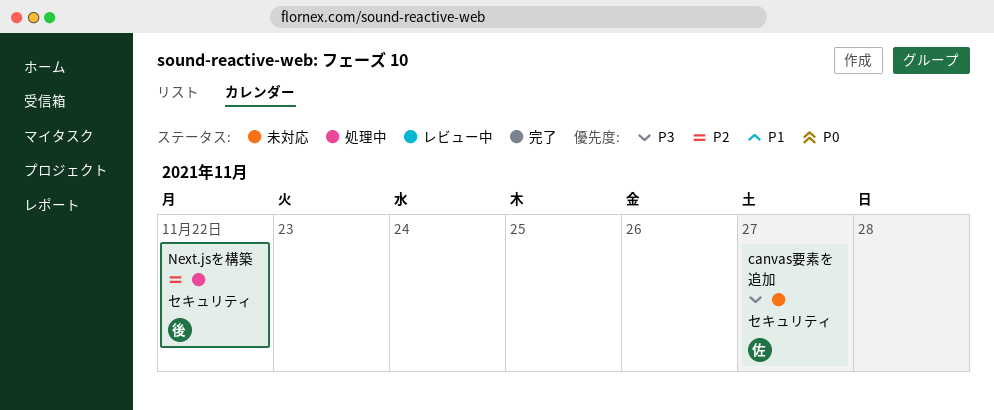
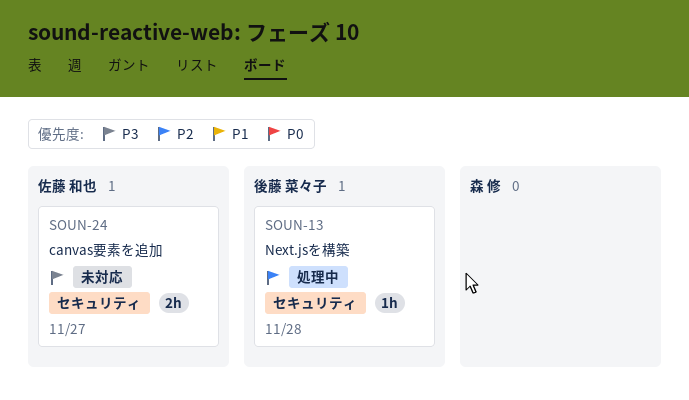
Next.jsを構築, due: Nov 22 -> Nov 28

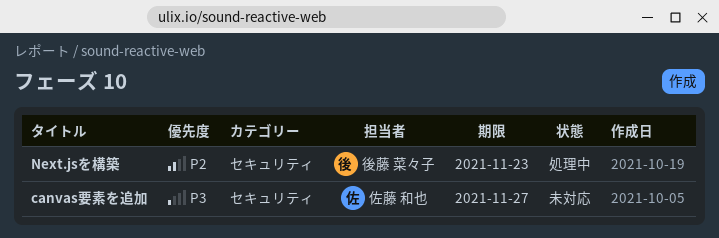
Next.jsを構築, due: Nov 28 -> Nov 23

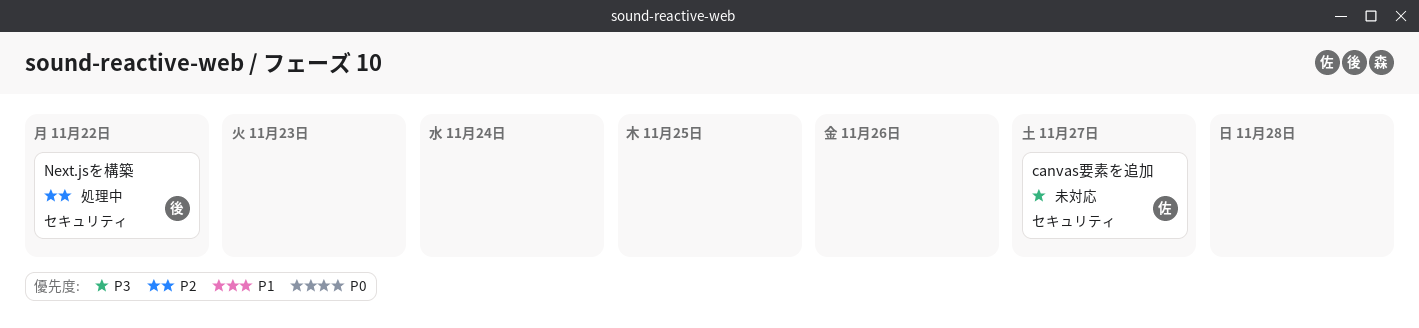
Next.jsを構築, due: Nov 23 -> Nov 22

